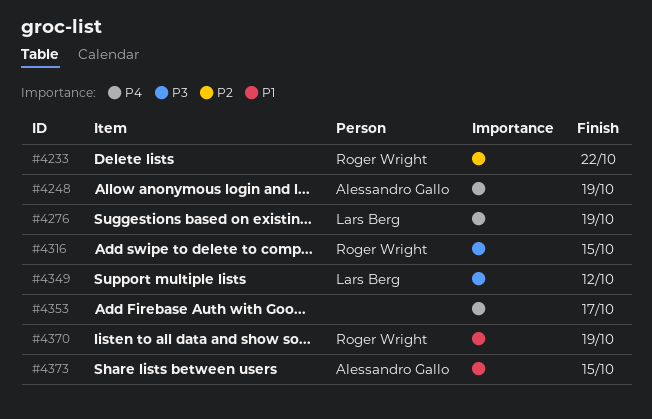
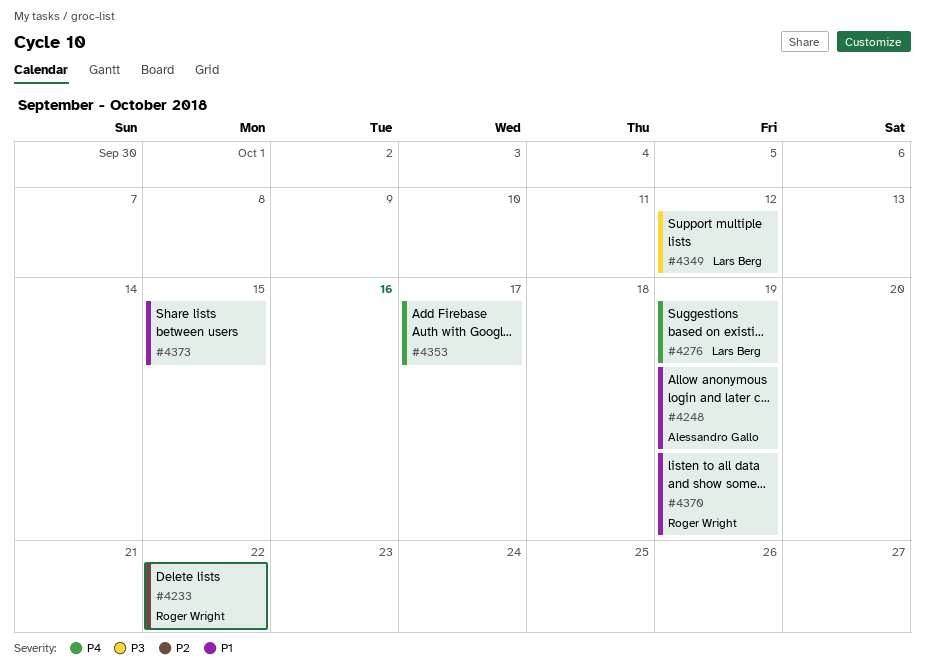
#4248, priority: P4 -> P1
#4316: present -> none
#4373, owner: Alessandro Gallo -> none

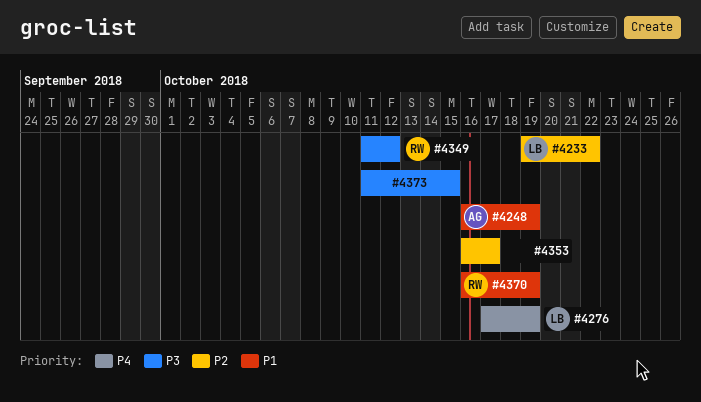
#4233, owner: Roger Wright -> Lars Berg
#4349, owner: Lars Berg -> Roger Wright
#4353, priority: P4 -> P2
#4373, priority: P1 -> P3

